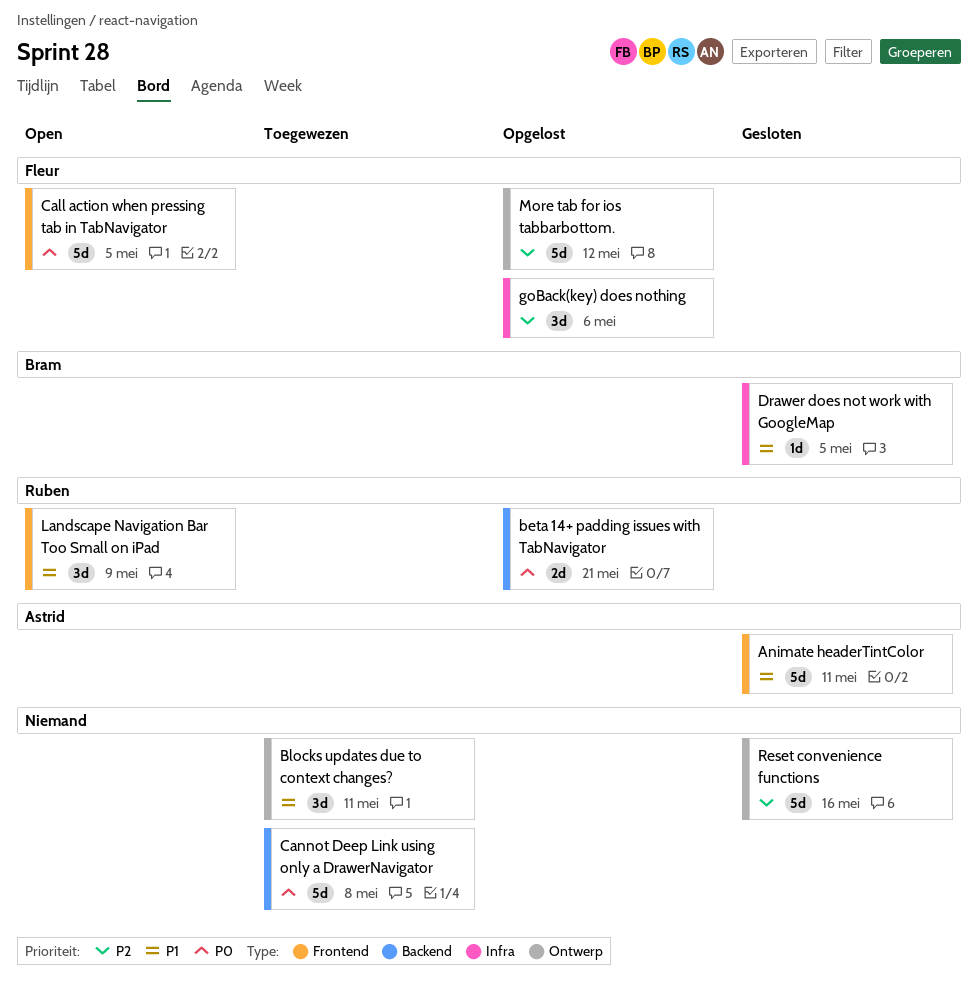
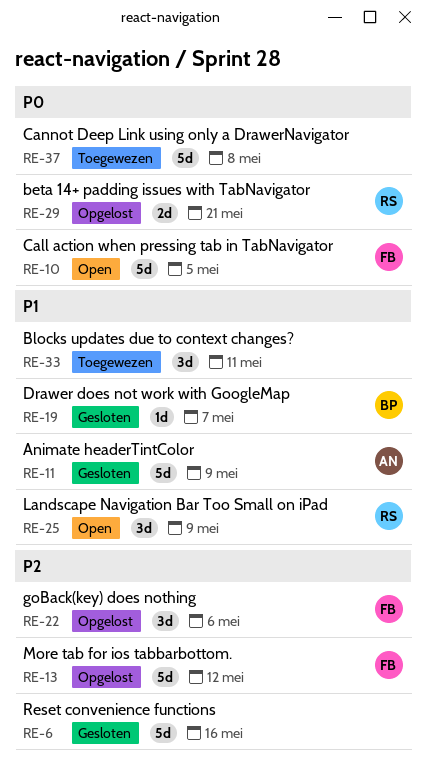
Animate headerTintColor, due: May 11 -> May 9
Drawer does not work with GoogleMap, due: May 5 -> May 7

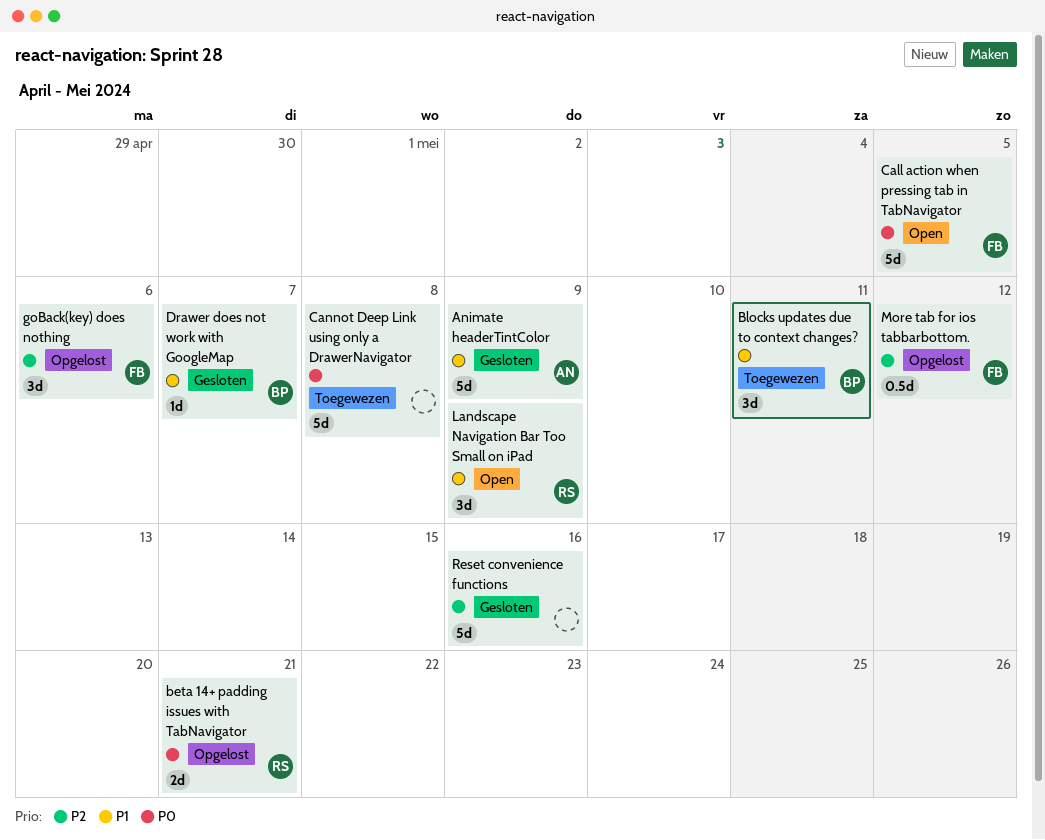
Blocks updates due to context changes?, owner: none -> BP
More tab for ios tabbarbottom., estimate: 5d -> 0.5d

